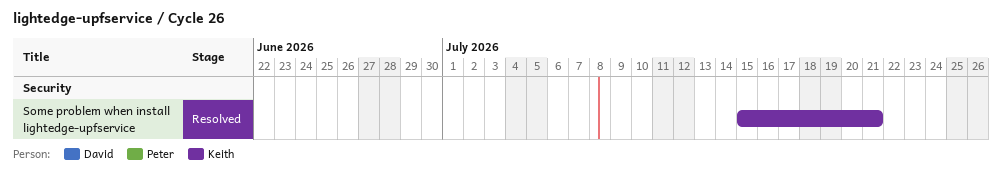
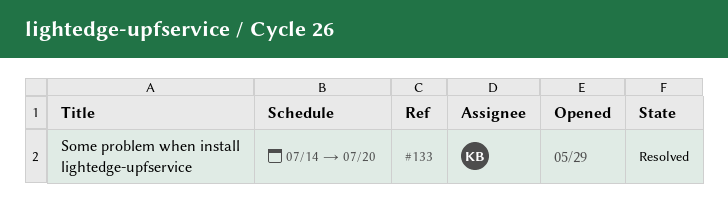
Some problem when install lightedge-upfservice, start: Jul 15 -> Jul 14
Some problem when install lightedge-upfservice, due: Jul 21 -> Jul 20

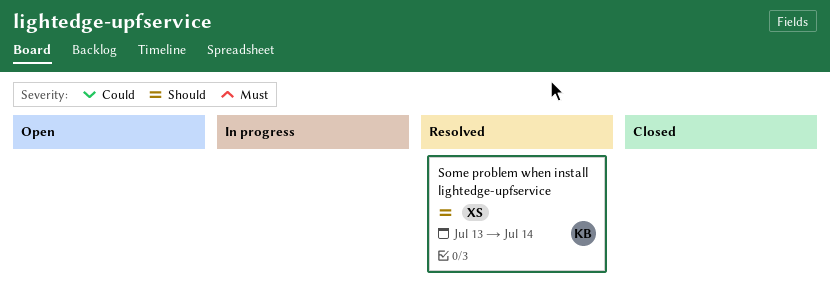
Some problem when install lightedge-upfservice, start: Jul 14 -> Jul 13
Some problem when install lightedge-upfservice, due: Jul 20 -> Jul 14

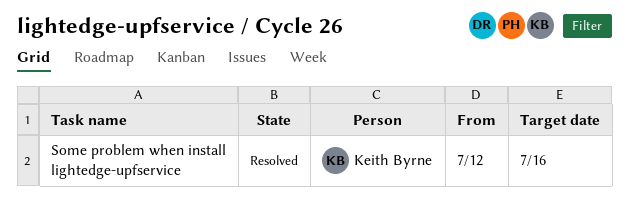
Some problem when install lightedge-upfservice, start: Jul 13 -> Jul 12
Some problem when install lightedge-upfservice, due: Jul 14 -> Jul 16

